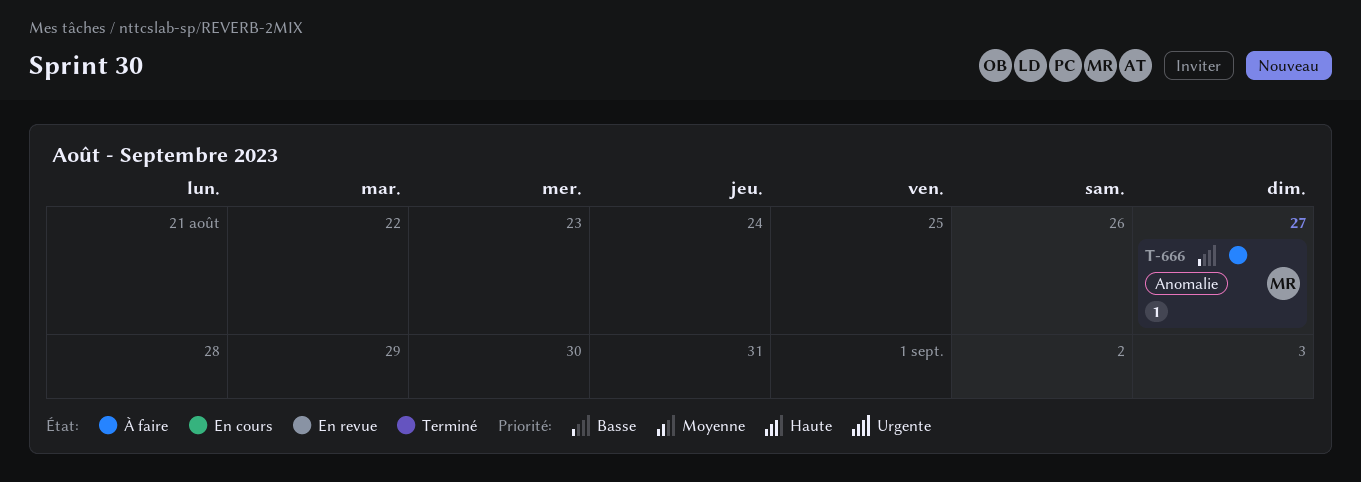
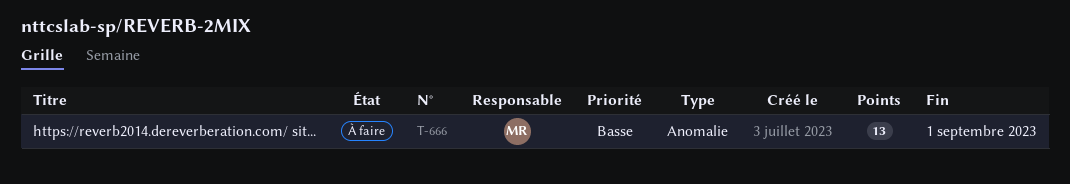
T-666, estimate: 1 -> 13
T-666, due: Aug 27 -> Sep 1

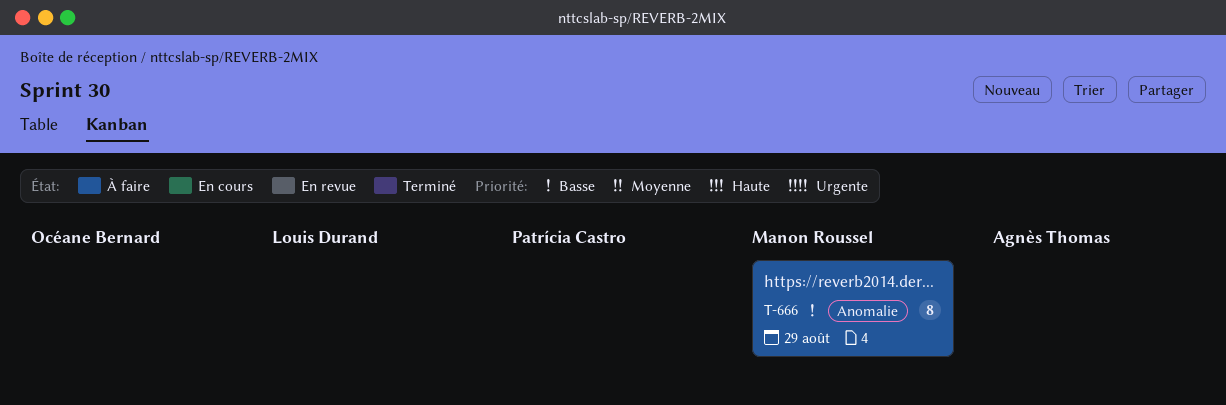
T-666, estimate: 13 -> 8
T-666, due: Sep 1 -> Aug 29

